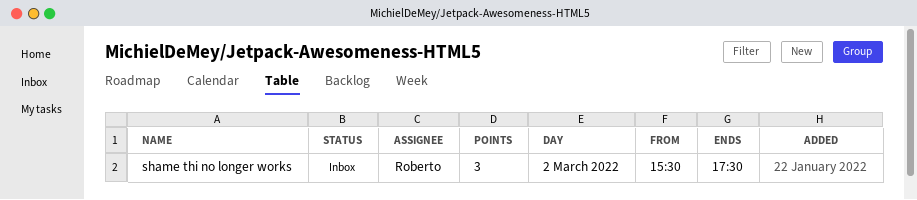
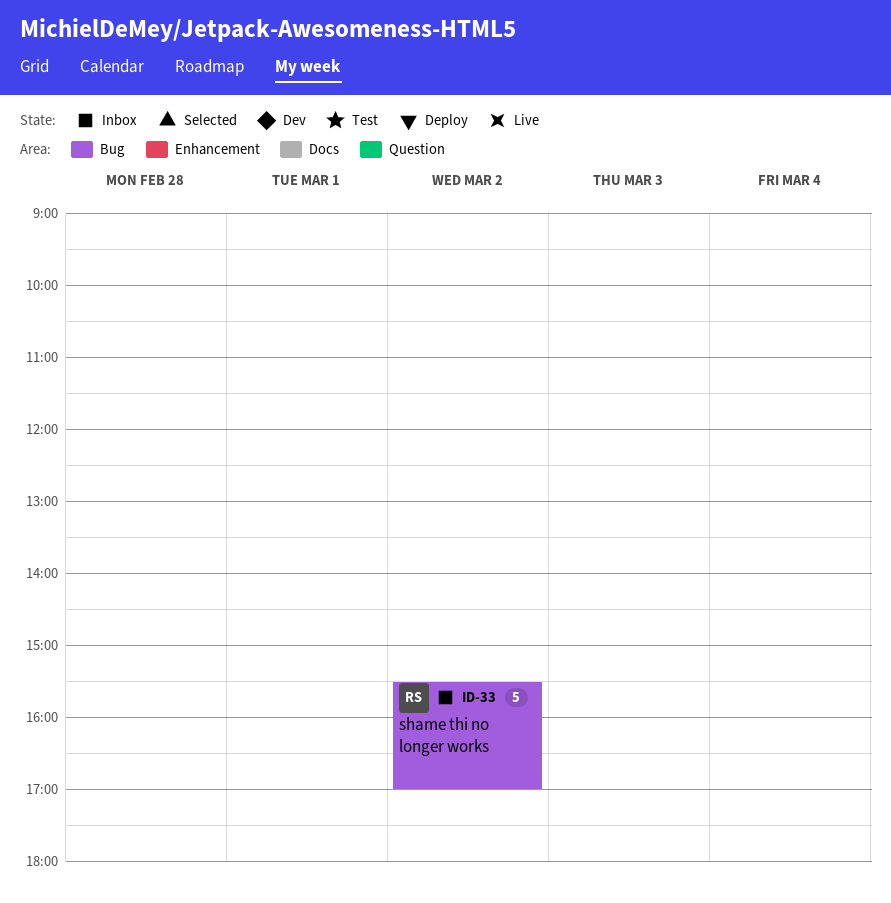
shame thi no longer works, estimate: 3 -> 5
shame thi no longer works, ends: 17:30 -> 17:00

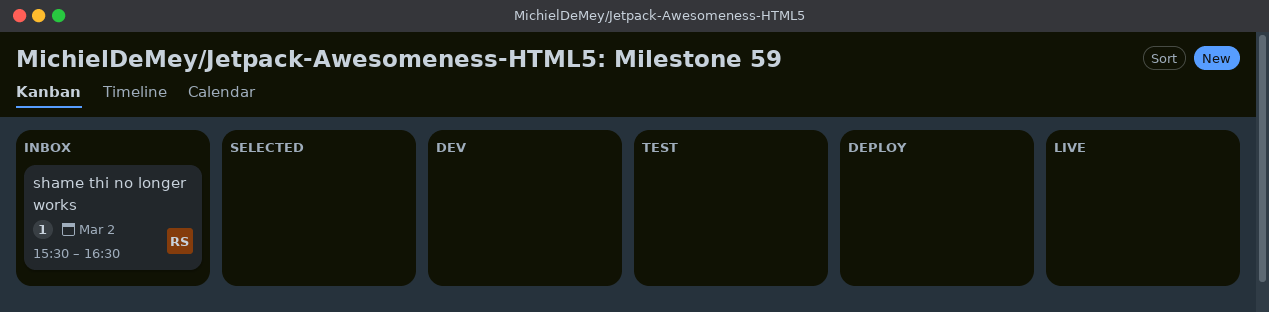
shame thi no longer works, estimate: 5 -> 1
shame thi no longer works, ends: 17:00 -> 16:30

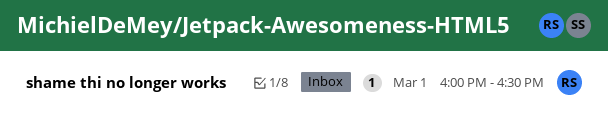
shame thi no longer works, day: Mar 2 -> Mar 1
shame thi no longer works, begins: 15:30 -> 16:00

